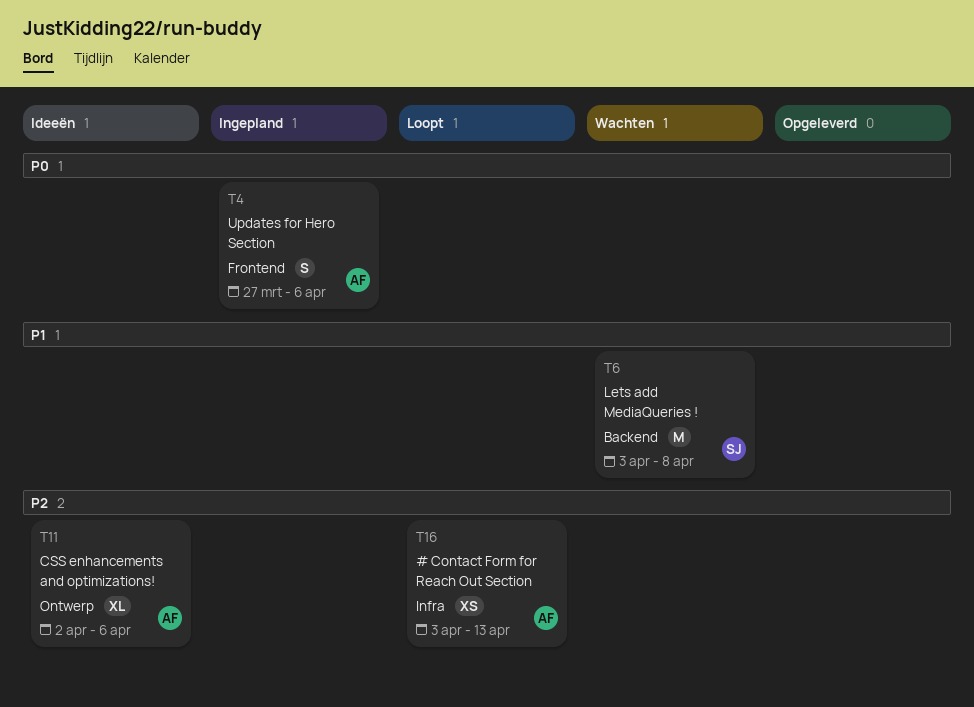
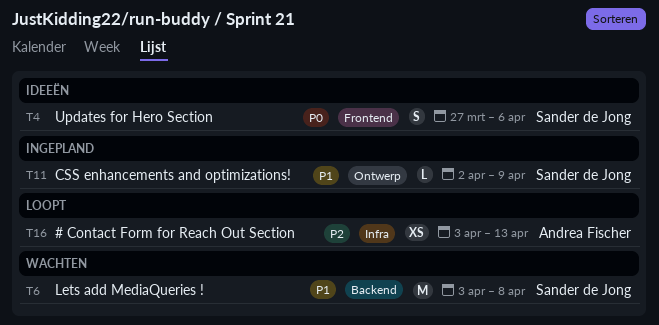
T4, status: Ingepland -> Ideeën
T4, owner: Andrea Fischer -> Sander de Jong
T11, status: Ideeën -> Ingepland
T11, owner: Andrea Fischer -> Sander de Jong
T11, priority: P2 -> P1
T11, estimate: XL -> L
T11, due: Apr 6 -> Apr 9

